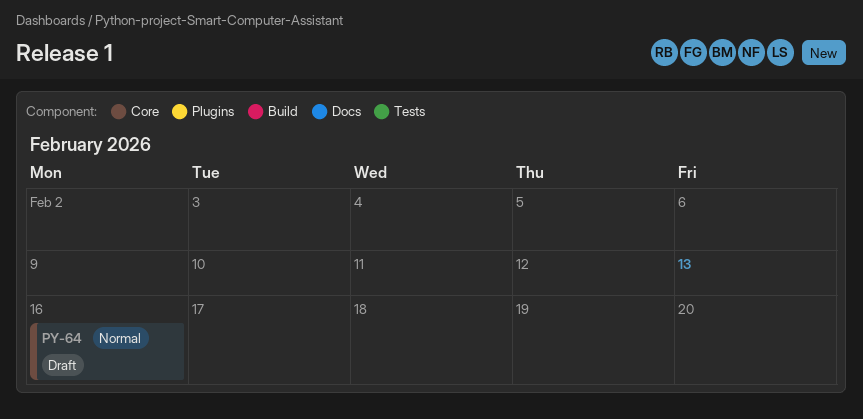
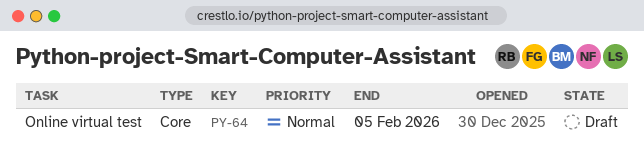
PY-64, due: Feb 16 -> Feb 5

